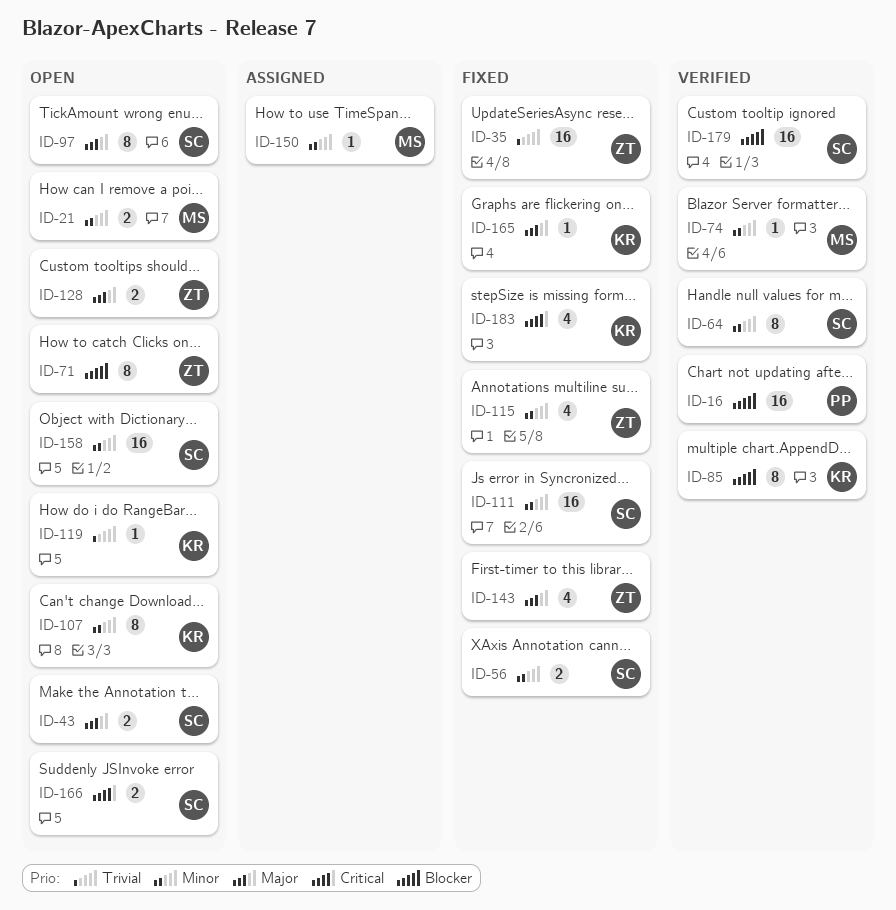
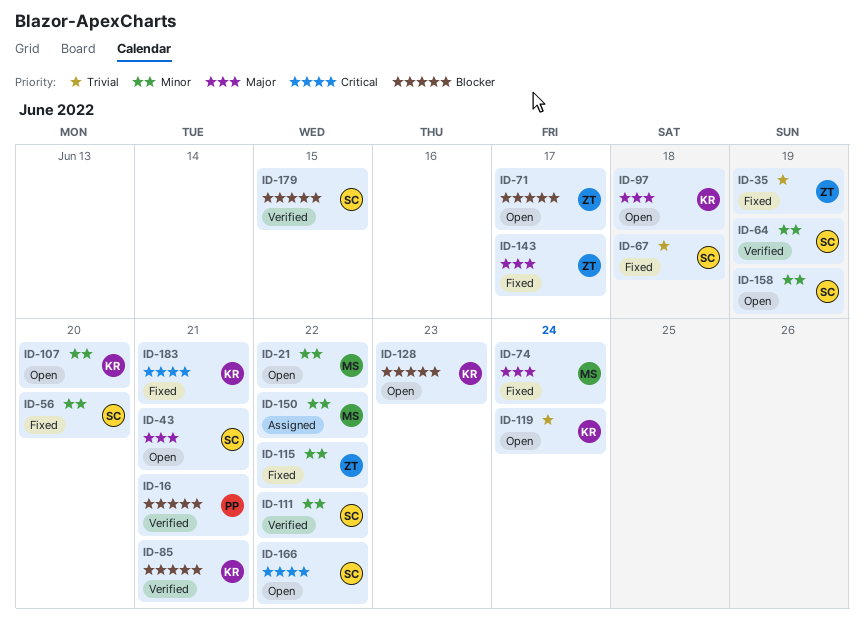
ID-67: none -> present
ID-74, status: Verified -> Fixed
ID-74, priority: Minor -> Major
ID-97, owner: SC -> KR
ID-111, status: Fixed -> Verified
ID-128, owner: ZT -> KR
ID-128, priority: Major -> Blocker
ID-165: present -> none

